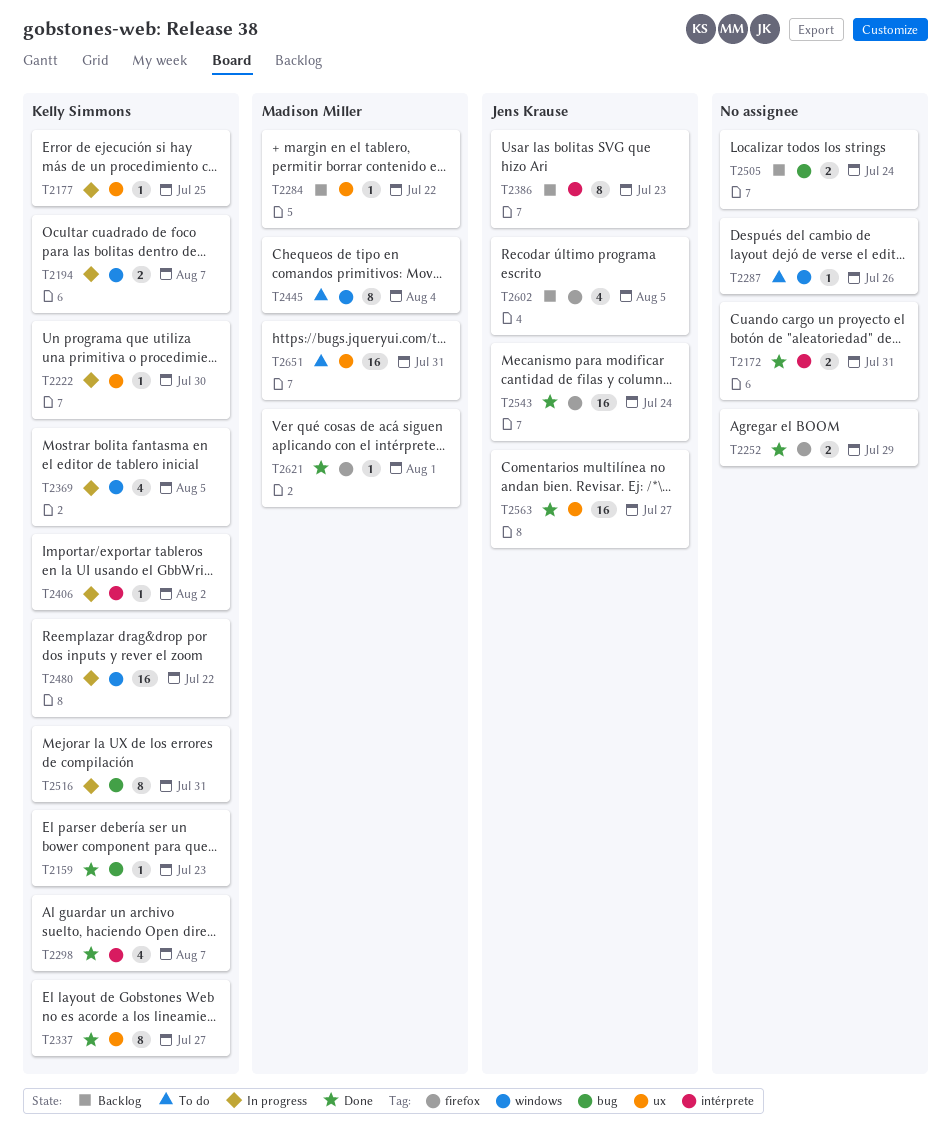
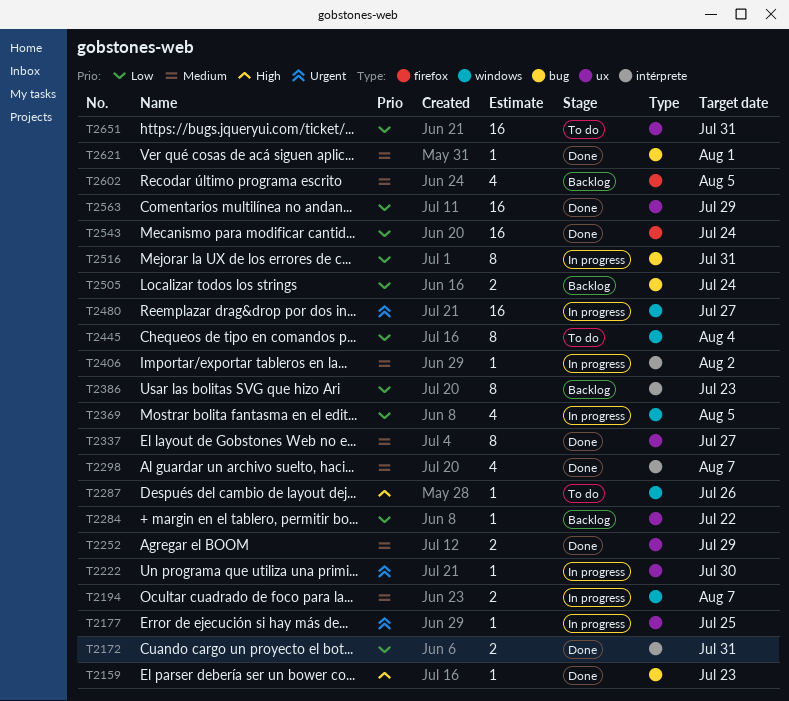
T2252, label: firefox -> ux
T2480, due: Jul 22 -> Jul 27
T2563, due: Jul 27 -> Jul 29
T2621, label: firefox -> bug

